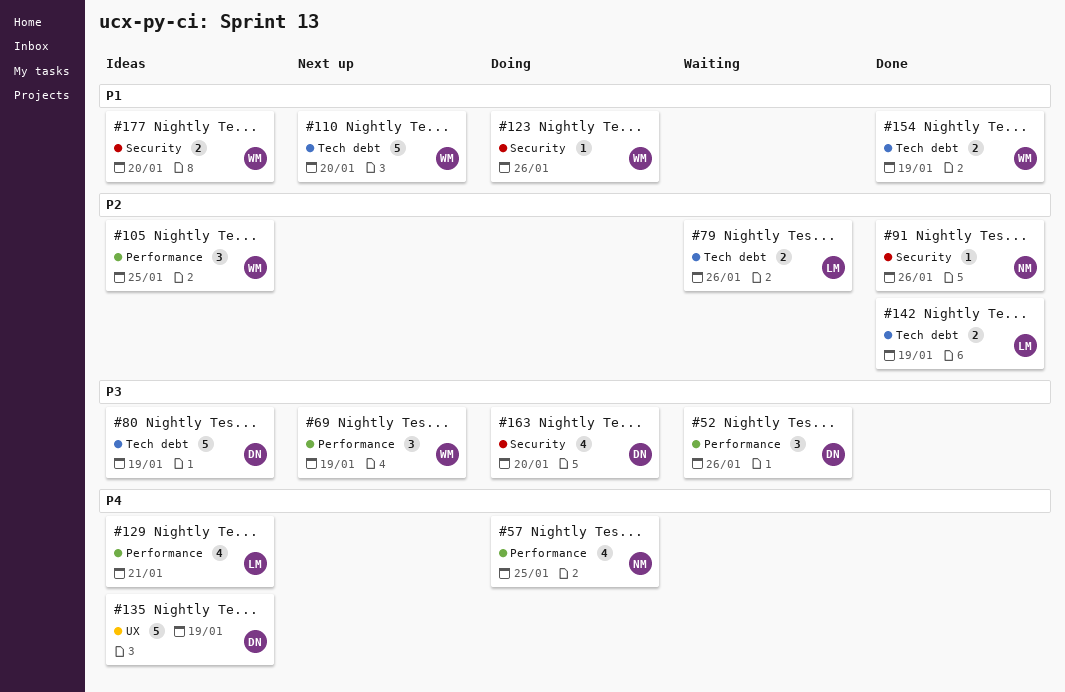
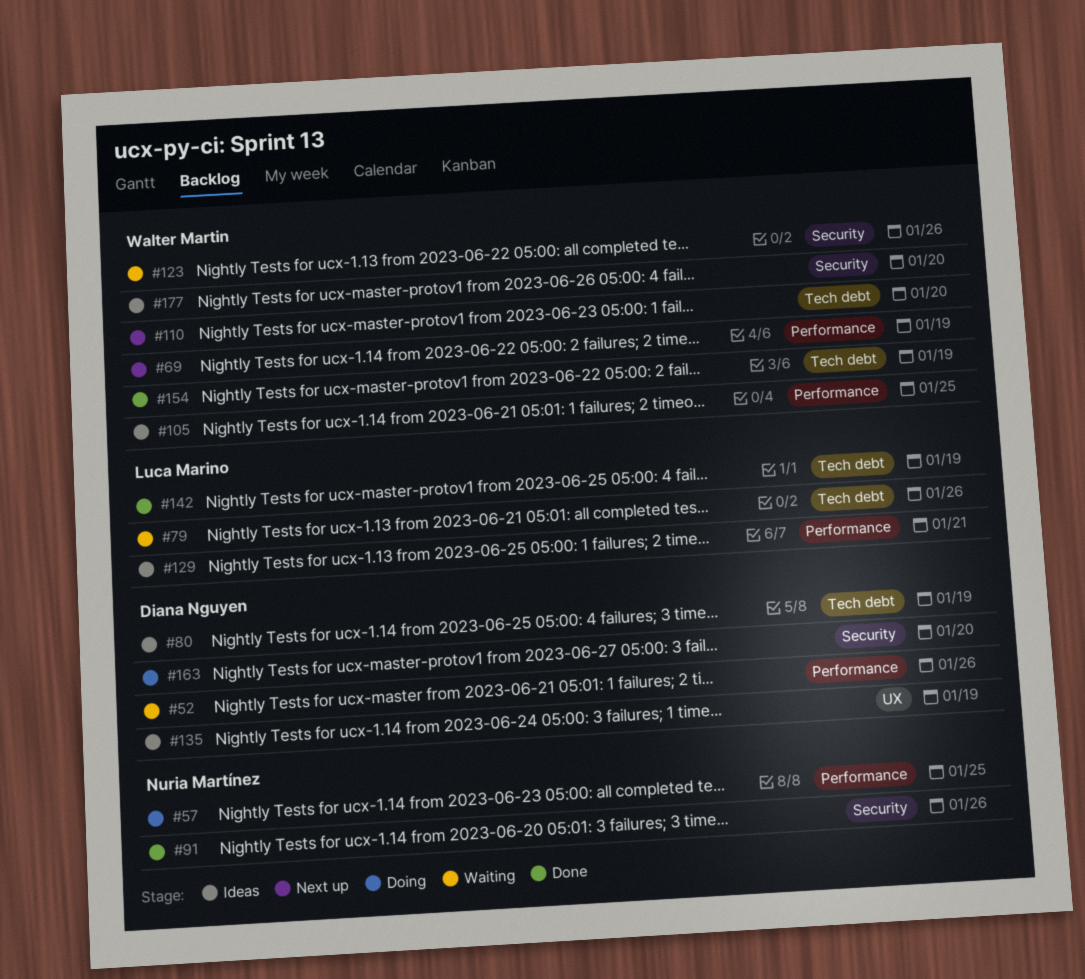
#123, status: Doing -> Waiting

